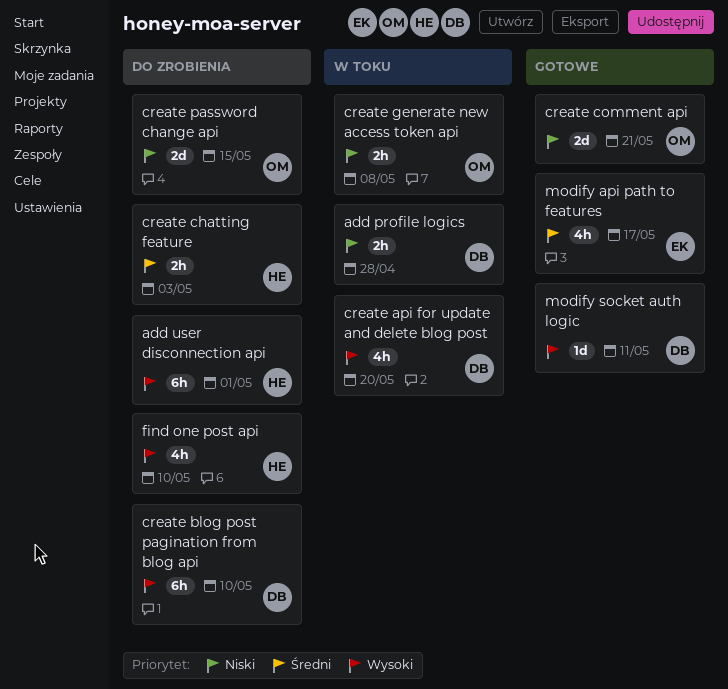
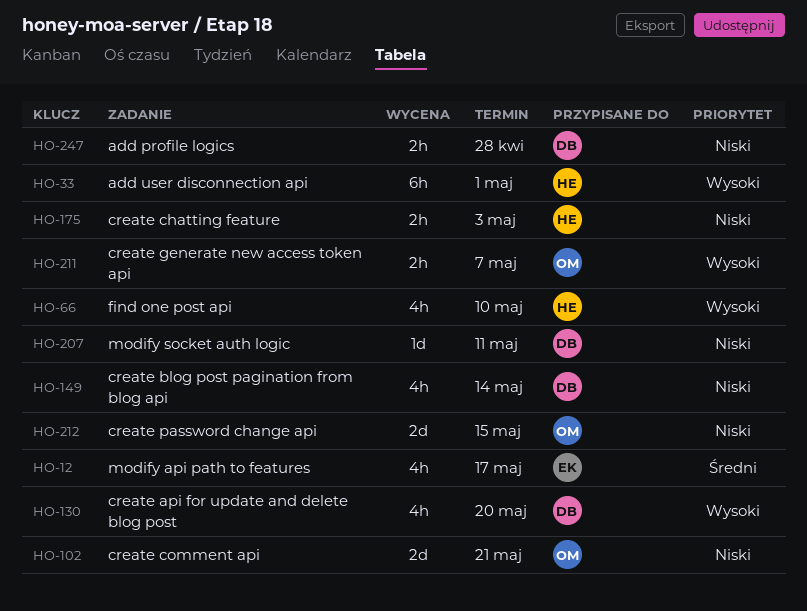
create blog post pagination from blog api, priority: Wysoki -> Niski
create blog post pagination from blog api, estimate: 6h -> 4h
create blog post pagination from blog api, due: May 10 -> May 14
create chatting feature, priority: Średni -> Niski
create generate new access token api, priority: Niski -> Wysoki
create generate new access token api, due: May 8 -> May 7
modify socket auth logic, priority: Wysoki -> Niski

